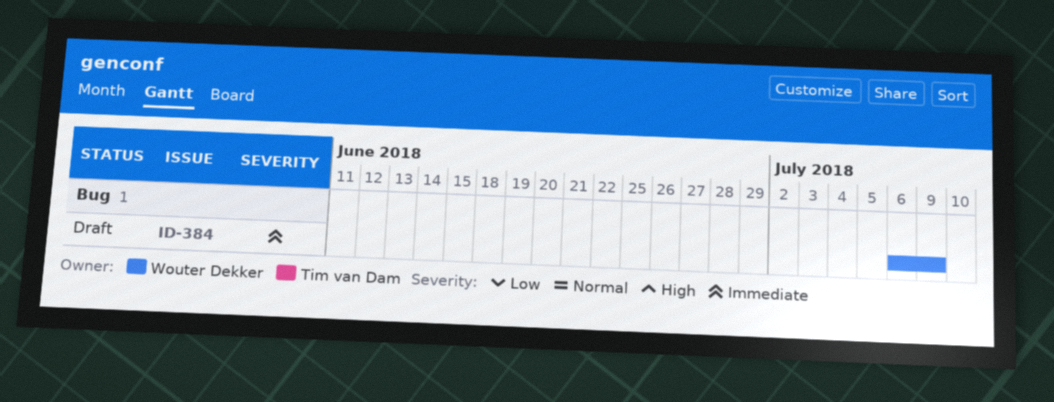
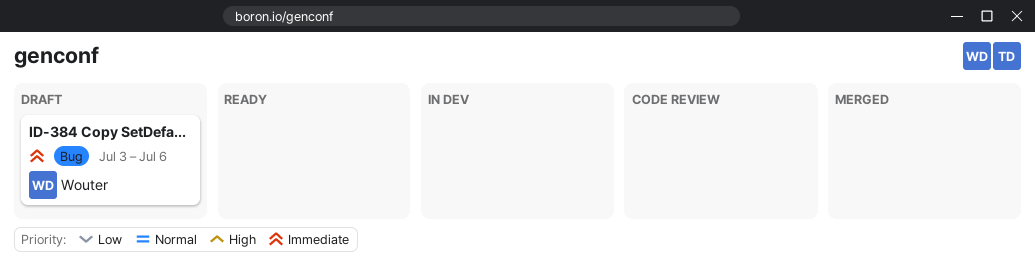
ID-384, start: Jul 6 -> Jul 3
ID-384, due: Jul 9 -> Jul 6

